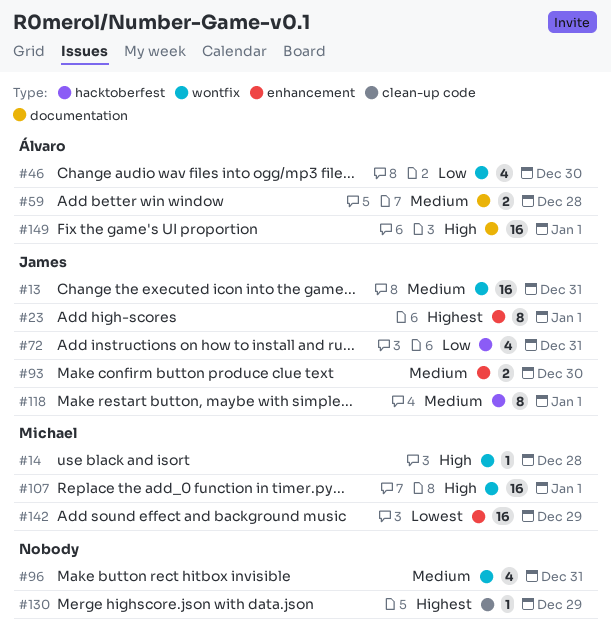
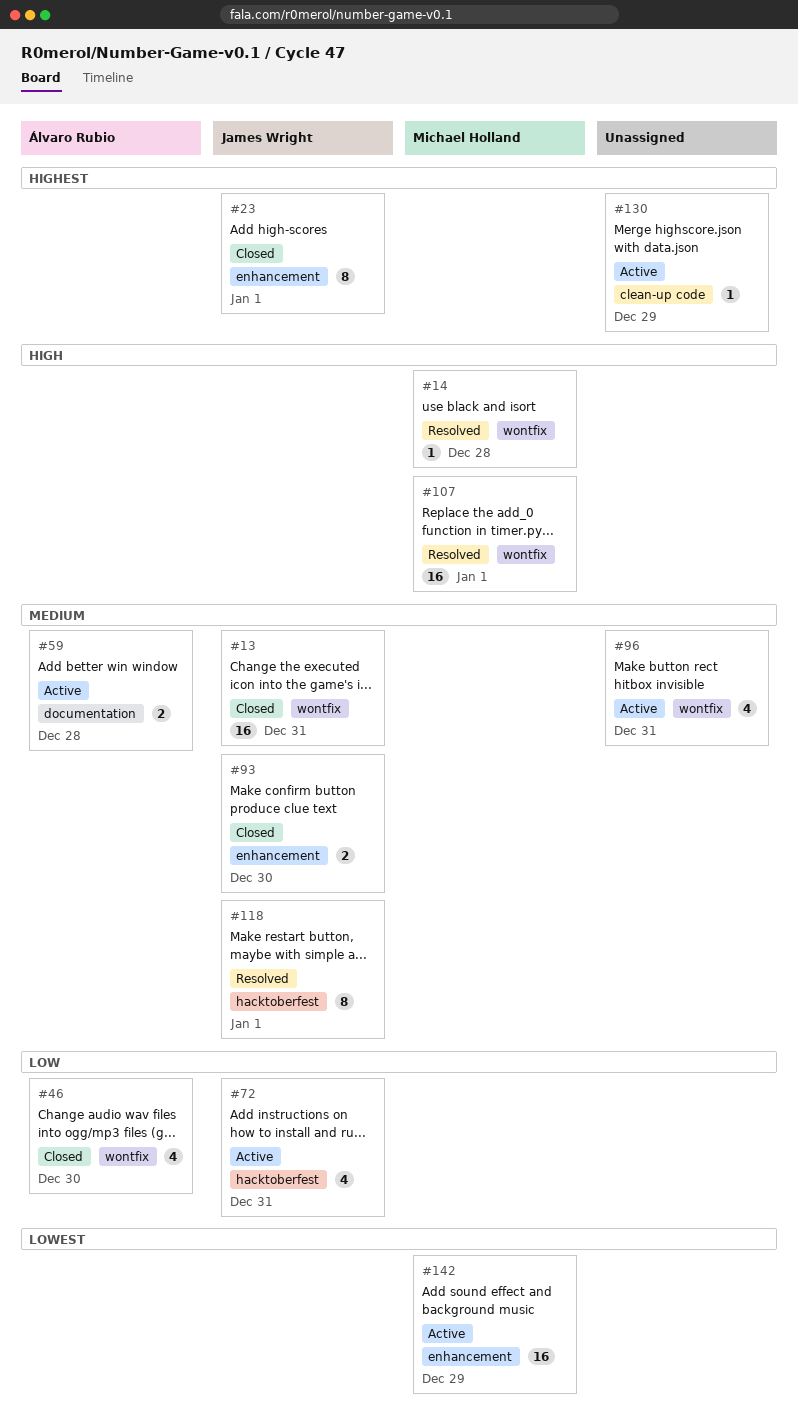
#149: present -> none

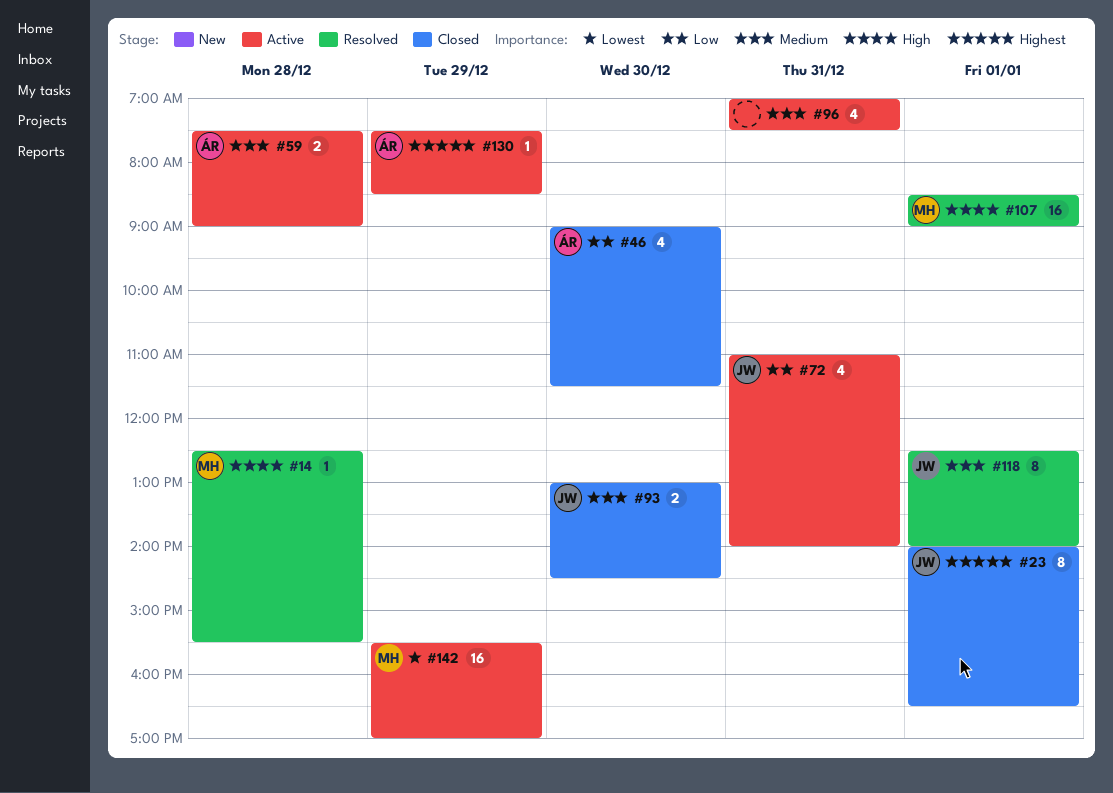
#13: present -> none
#130, owner: none -> Álvaro Rubio

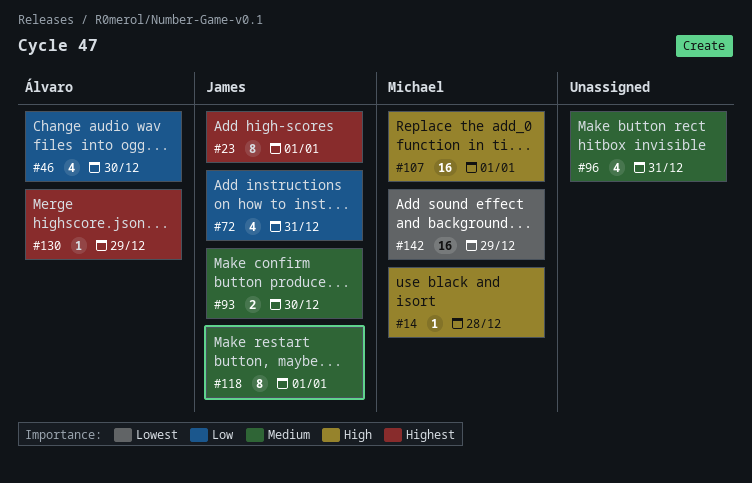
#59: present -> none

